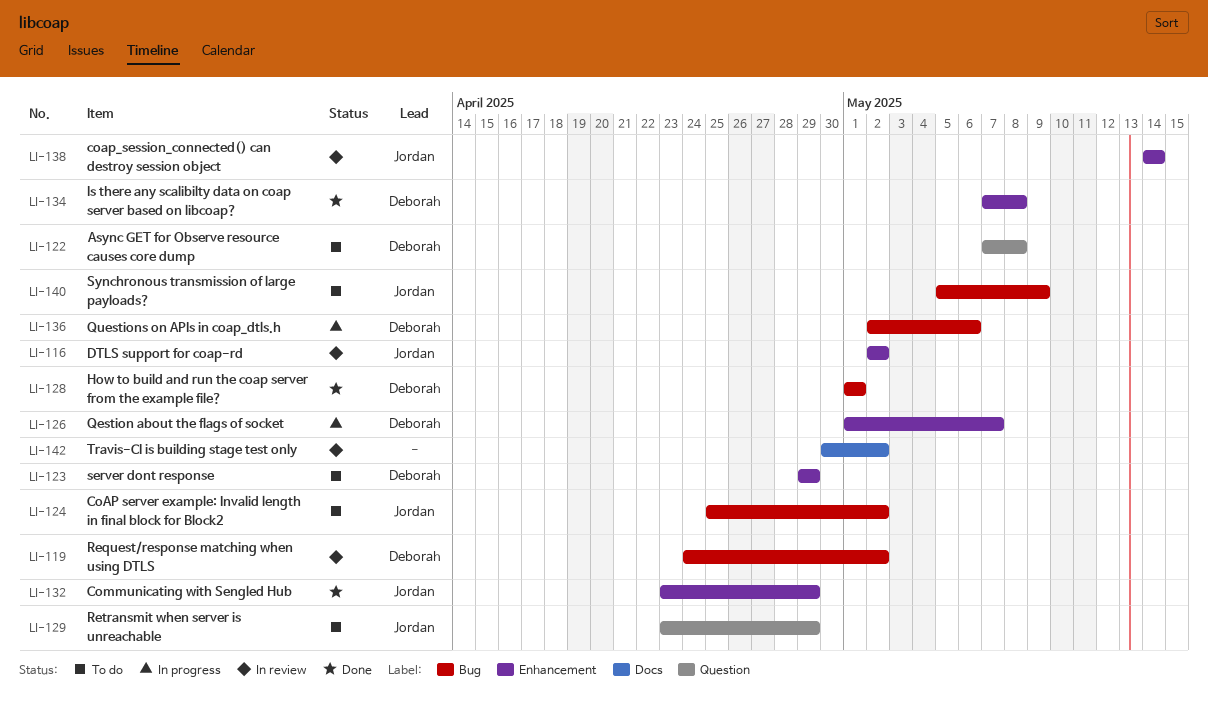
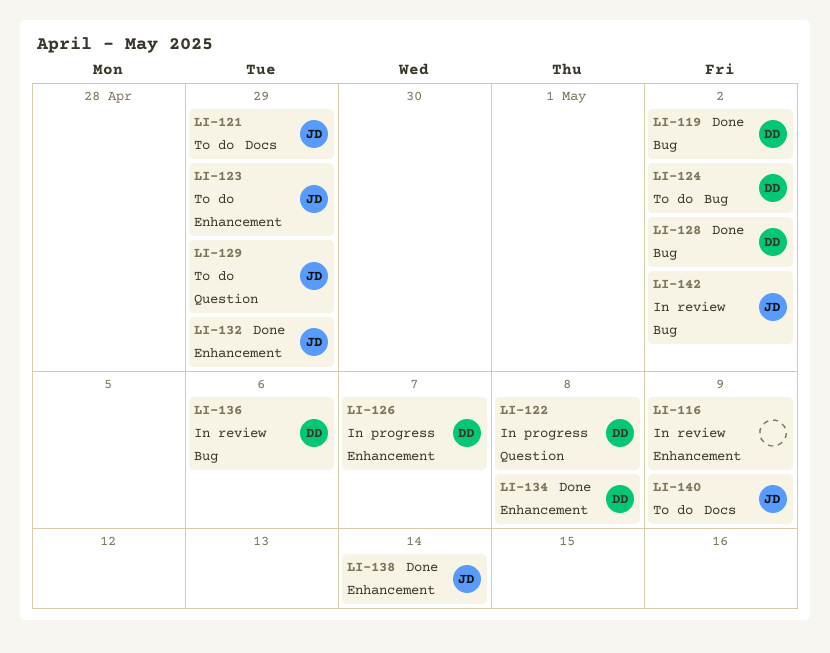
LI-116, owner: Jordan -> none
LI-116, due: May 2 -> May 9
LI-119, status: In review -> Done
LI-121: none -> present
LI-122, status: To do -> In progress
LI-123, owner: Deborah -> Jordan
LI-124, owner: Jordan -> Deborah
LI-128, due: May 1 -> May 2
LI-136, status: In progress -> In review
LI-138, status: In review -> Done
LI-140, label: Bug -> Docs
LI-142, owner: none -> Jordan
LI-142, label: Docs -> Bug

